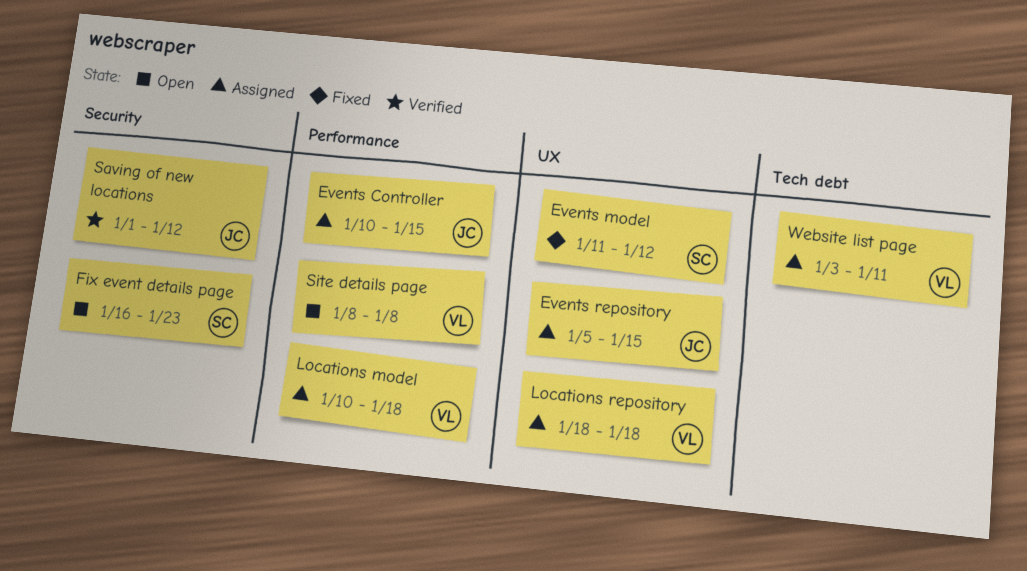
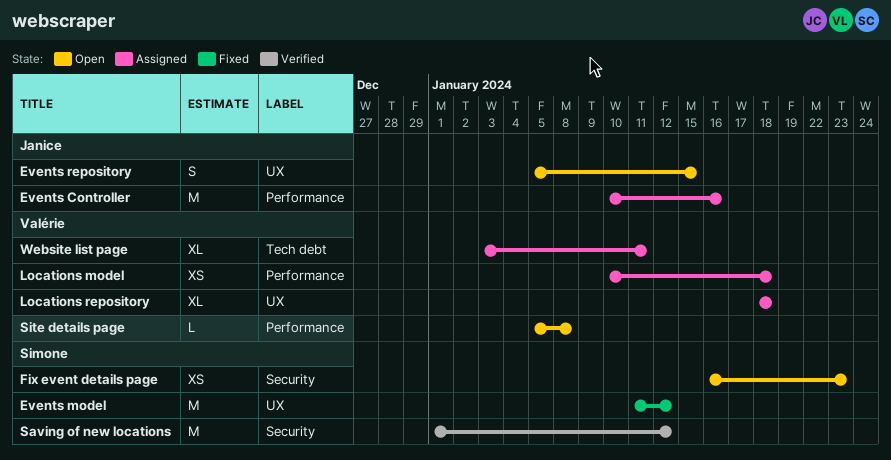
Events Controller, due: Jan 15 -> Jan 16
Events repository, status: Assigned -> Open
Saving of new locations, owner: Janice -> Simone
Site details page, start: Jan 8 -> Jan 5

